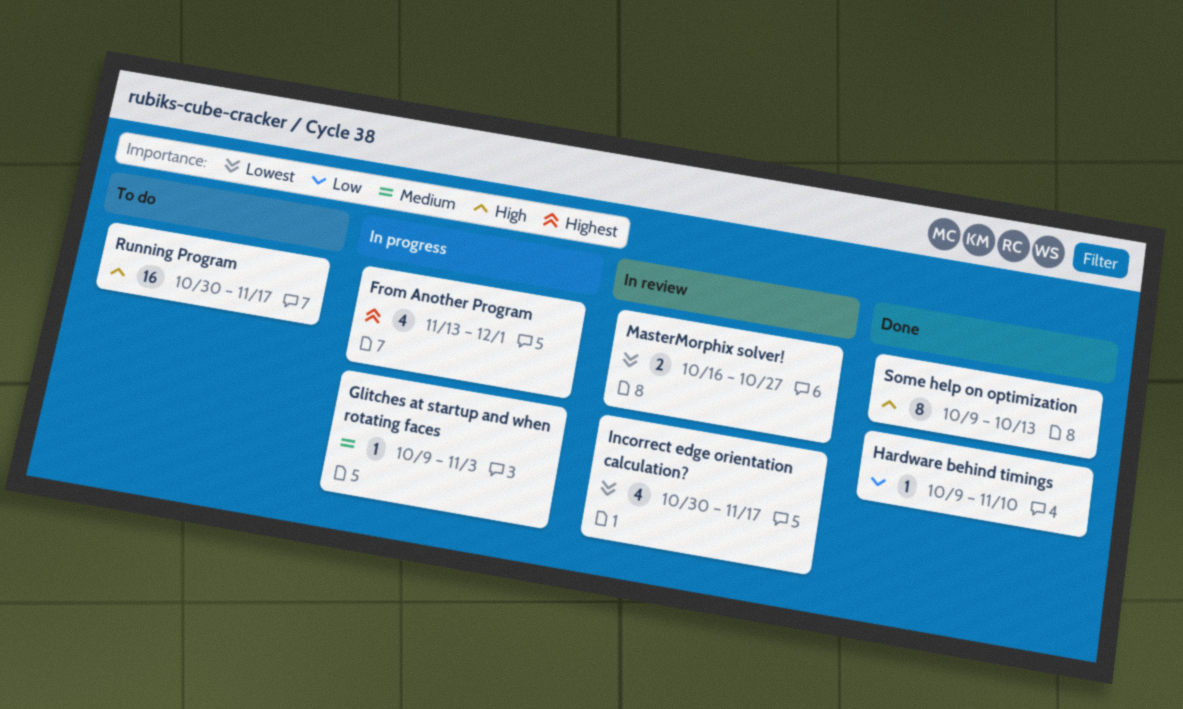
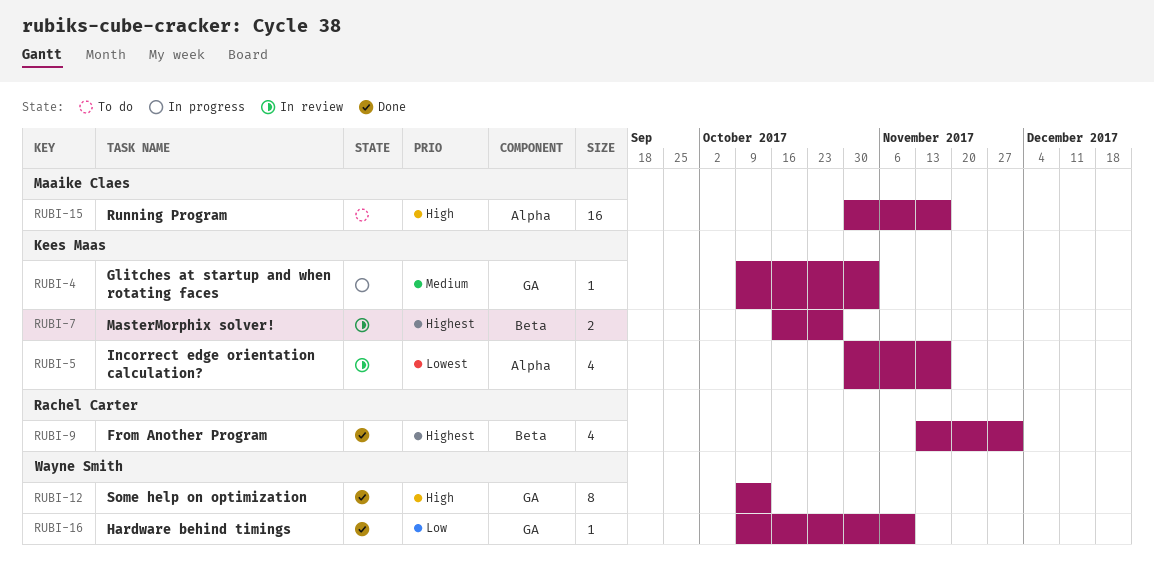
From Another Program, status: In progress -> Done
MasterMorphix solver!, priority: Lowest -> Highest

